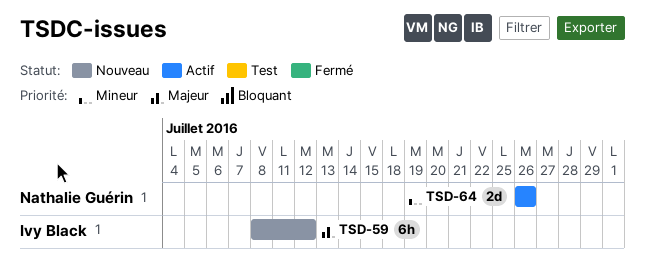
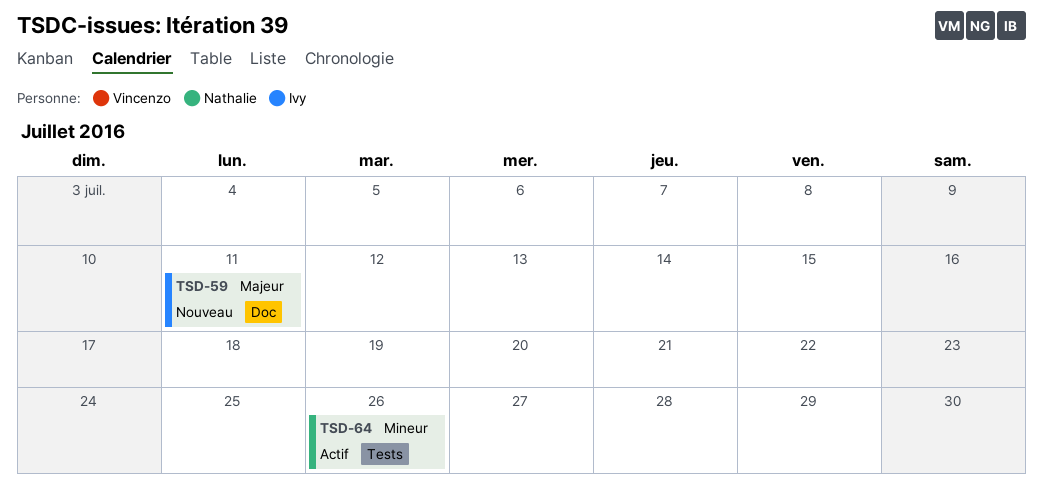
TSD-59, due: Jul 12 -> Jul 11

